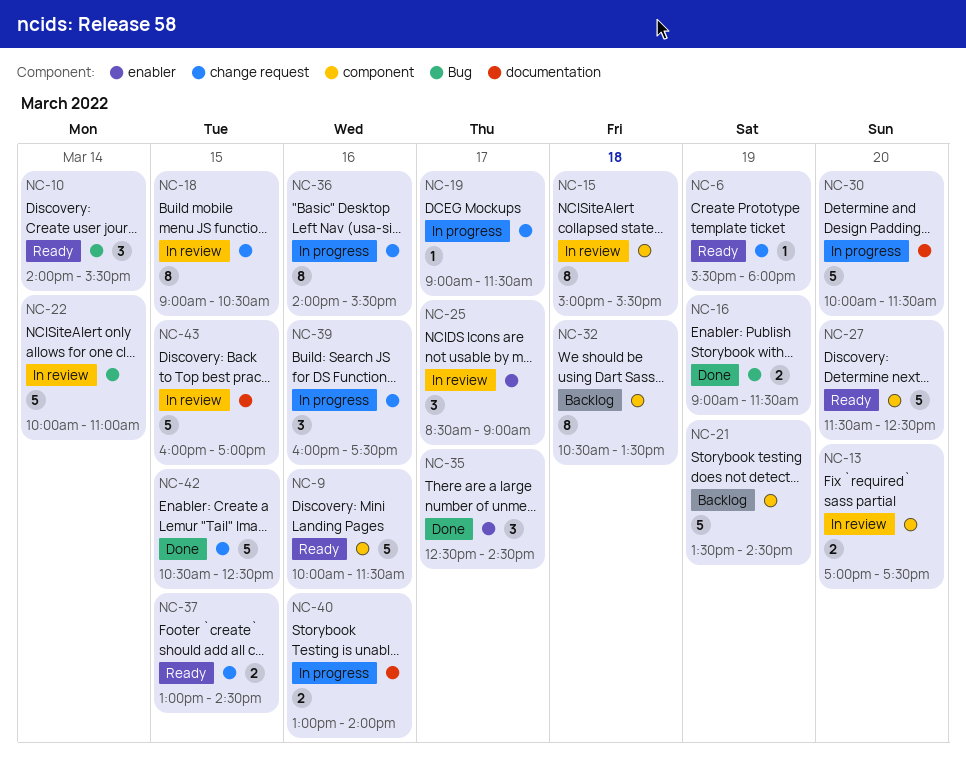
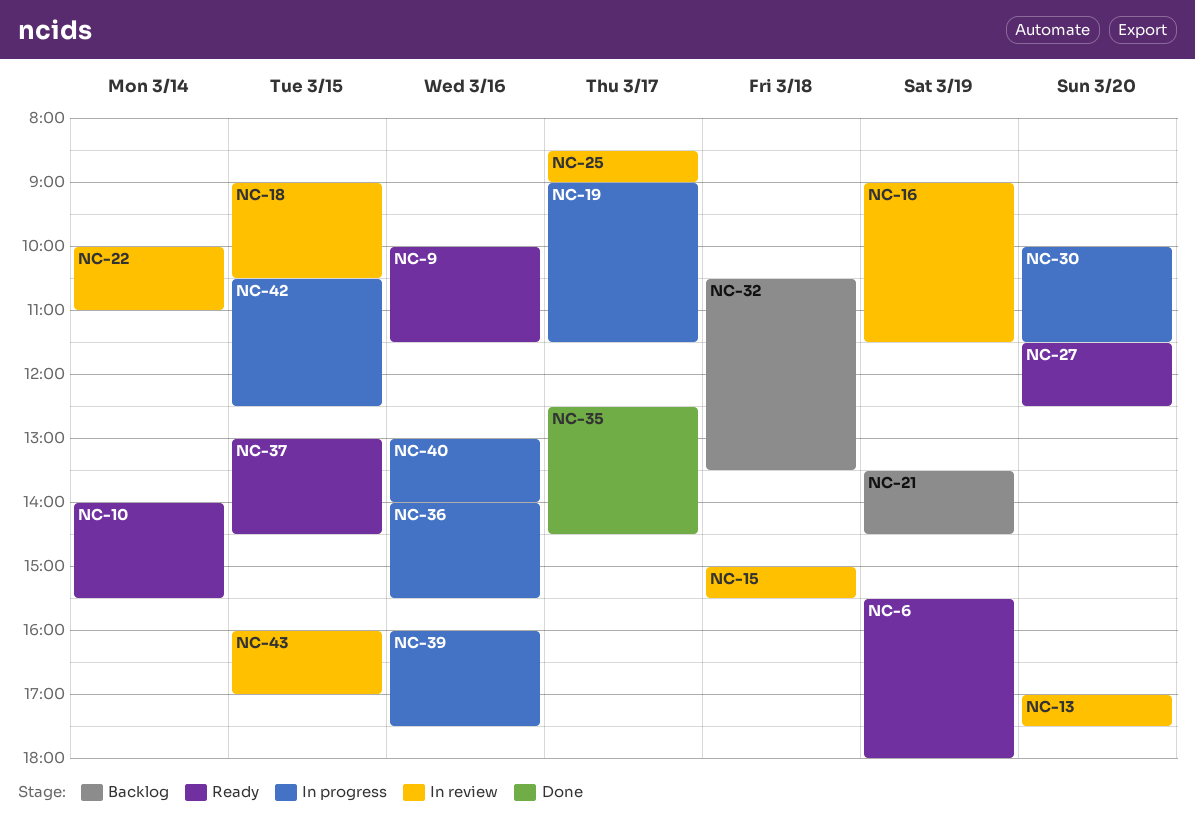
NC-16, status: Done -> In review
NC-42, status: Done -> In progress

